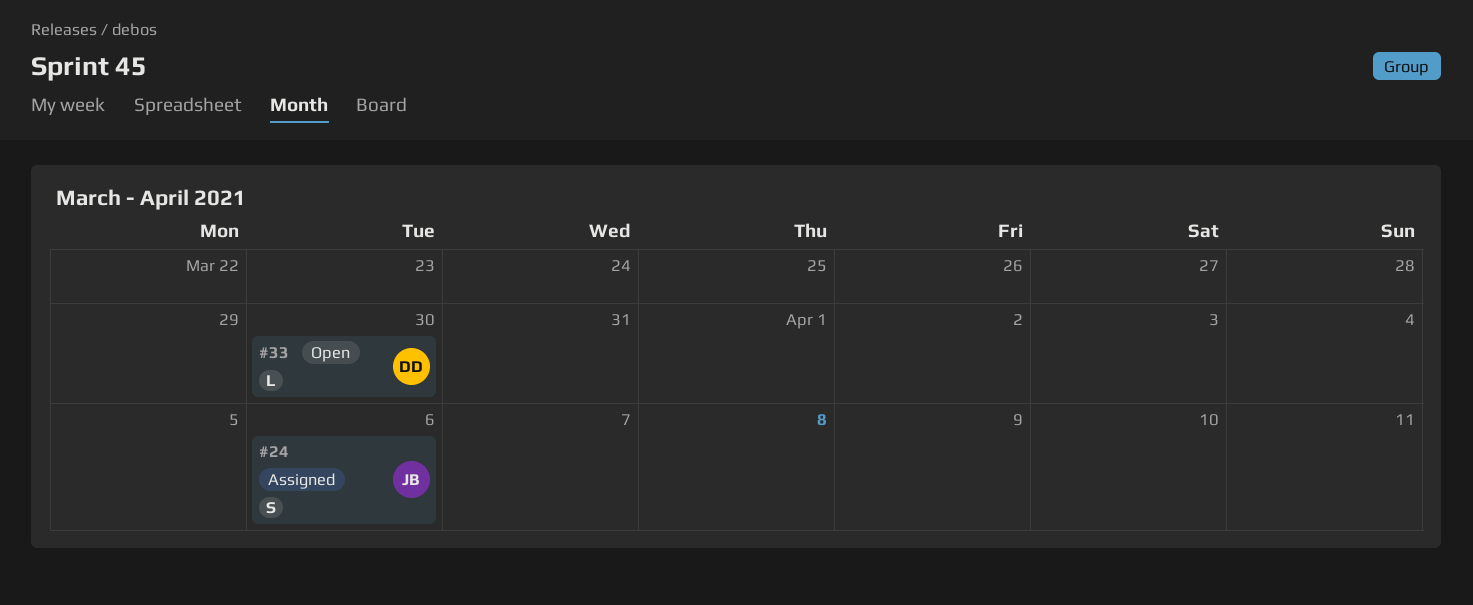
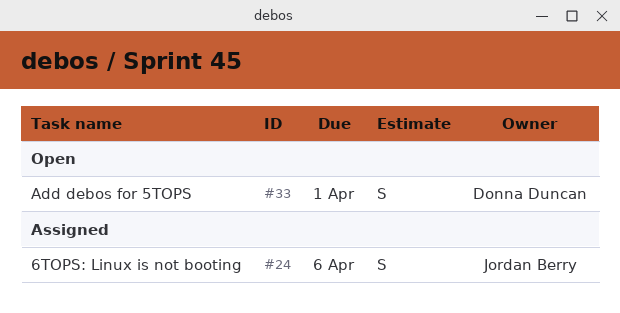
#33, estimate: L -> S
#33, due: Mar 30 -> Apr 1

